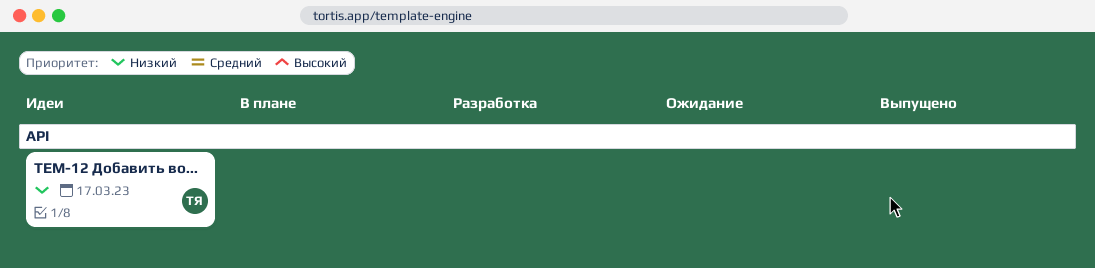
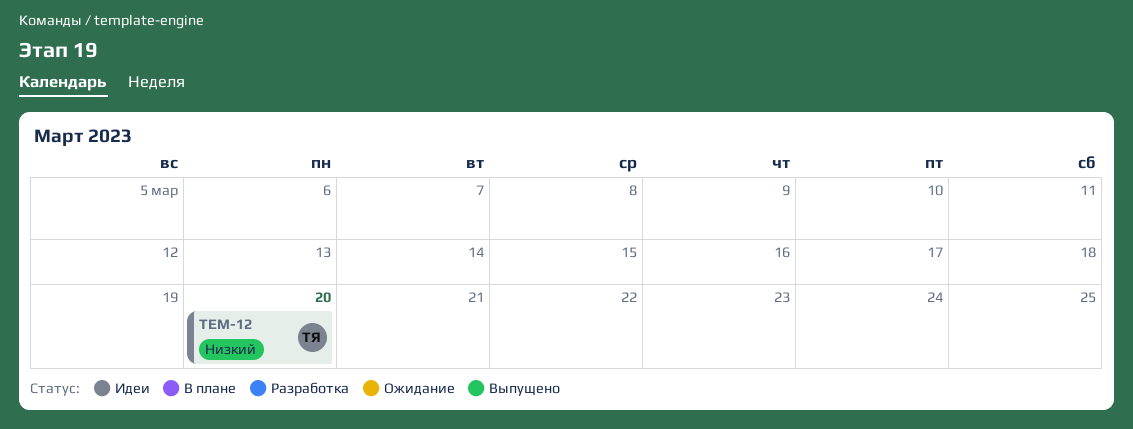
TEM-12, due: Mar 17 -> Mar 20

